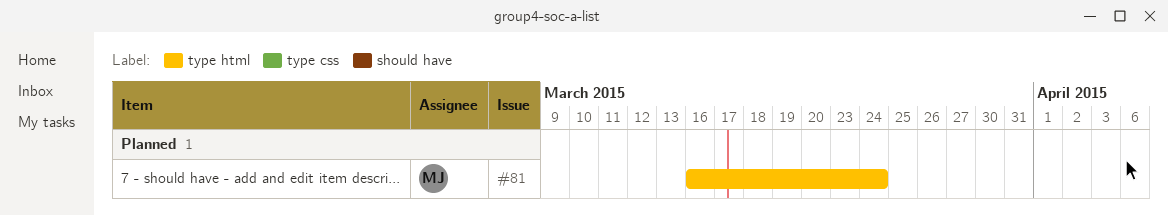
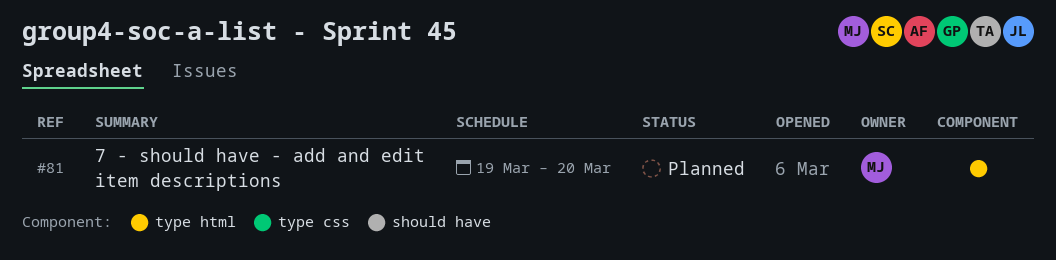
#81, start: Mar 16 -> Mar 19
#81, due: Mar 24 -> Mar 20

